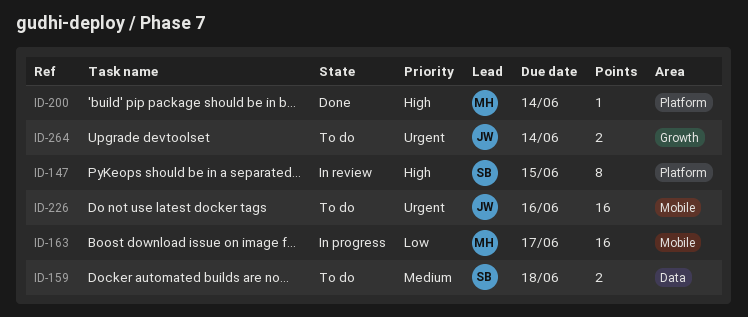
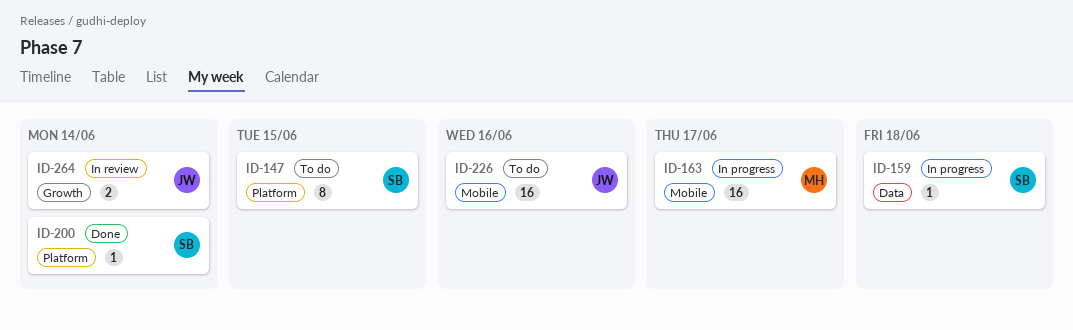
ID-147, status: In review -> To do
ID-159, status: To do -> In progress
ID-159, estimate: 2 -> 1
ID-200, owner: MH -> SB
ID-264, status: To do -> In review

